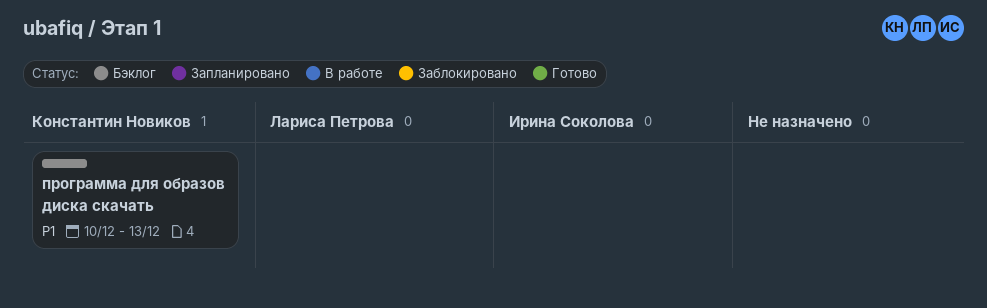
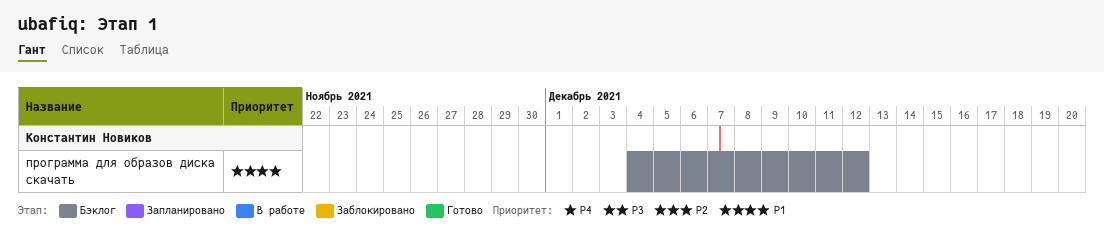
программа для образов диска скачать, start: Dec 10 -> Dec 4
программа для образов диска скачать, due: Dec 13 -> Dec 12

